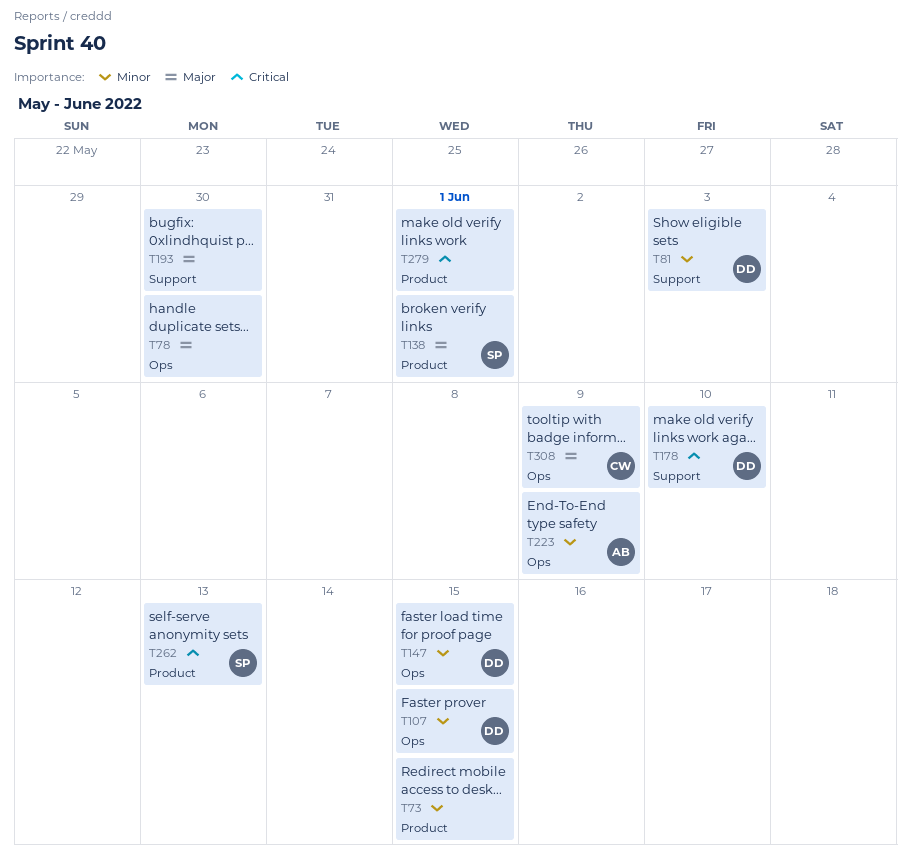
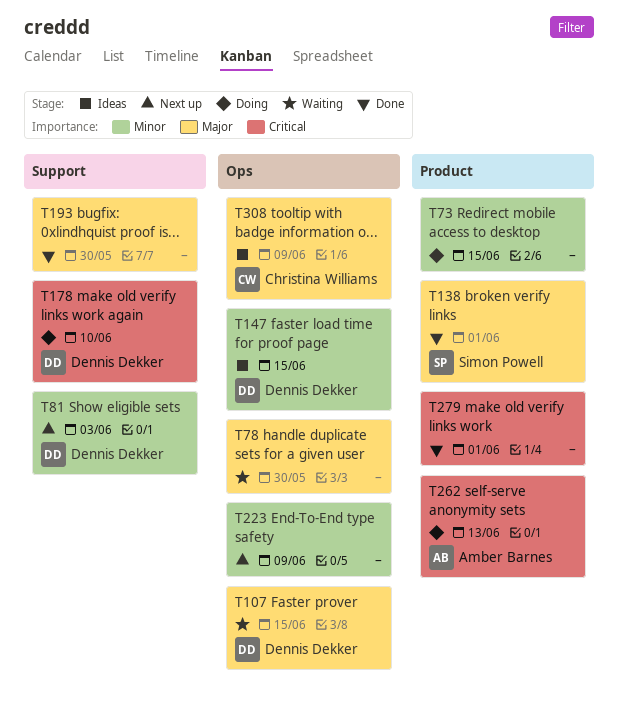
T107, priority: Minor -> Major
T223, owner: Amber Barnes -> none
T262, owner: Simon Powell -> Amber Barnes

